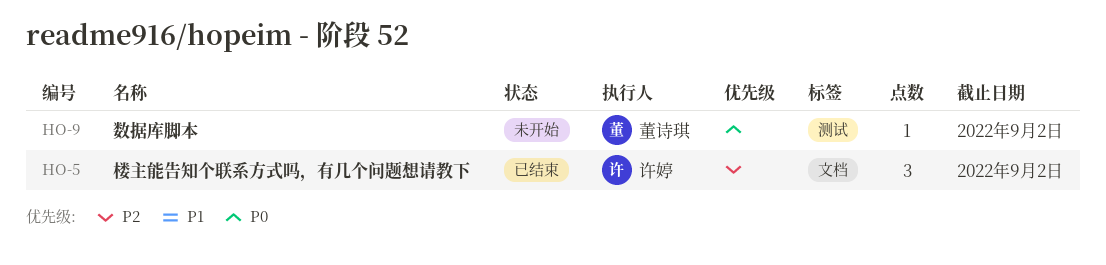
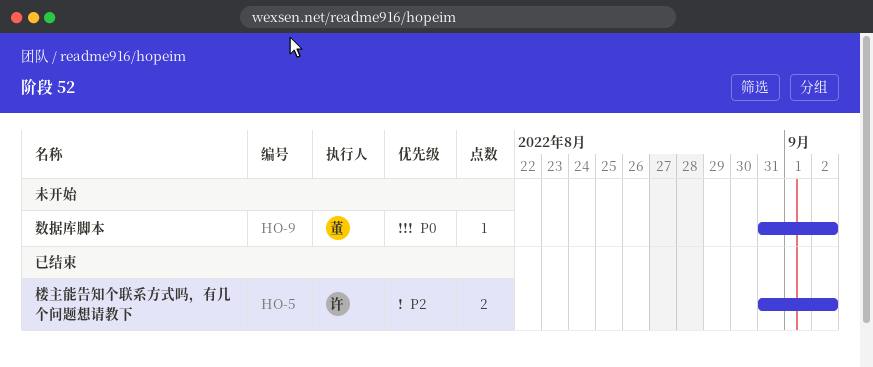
HO-5, estimate: 3 -> 2

